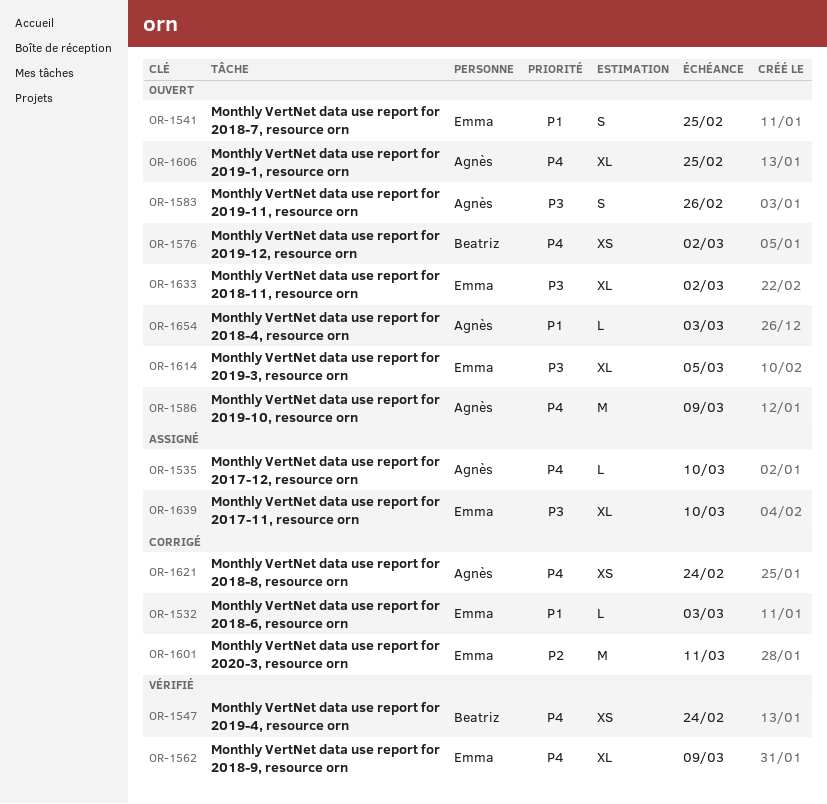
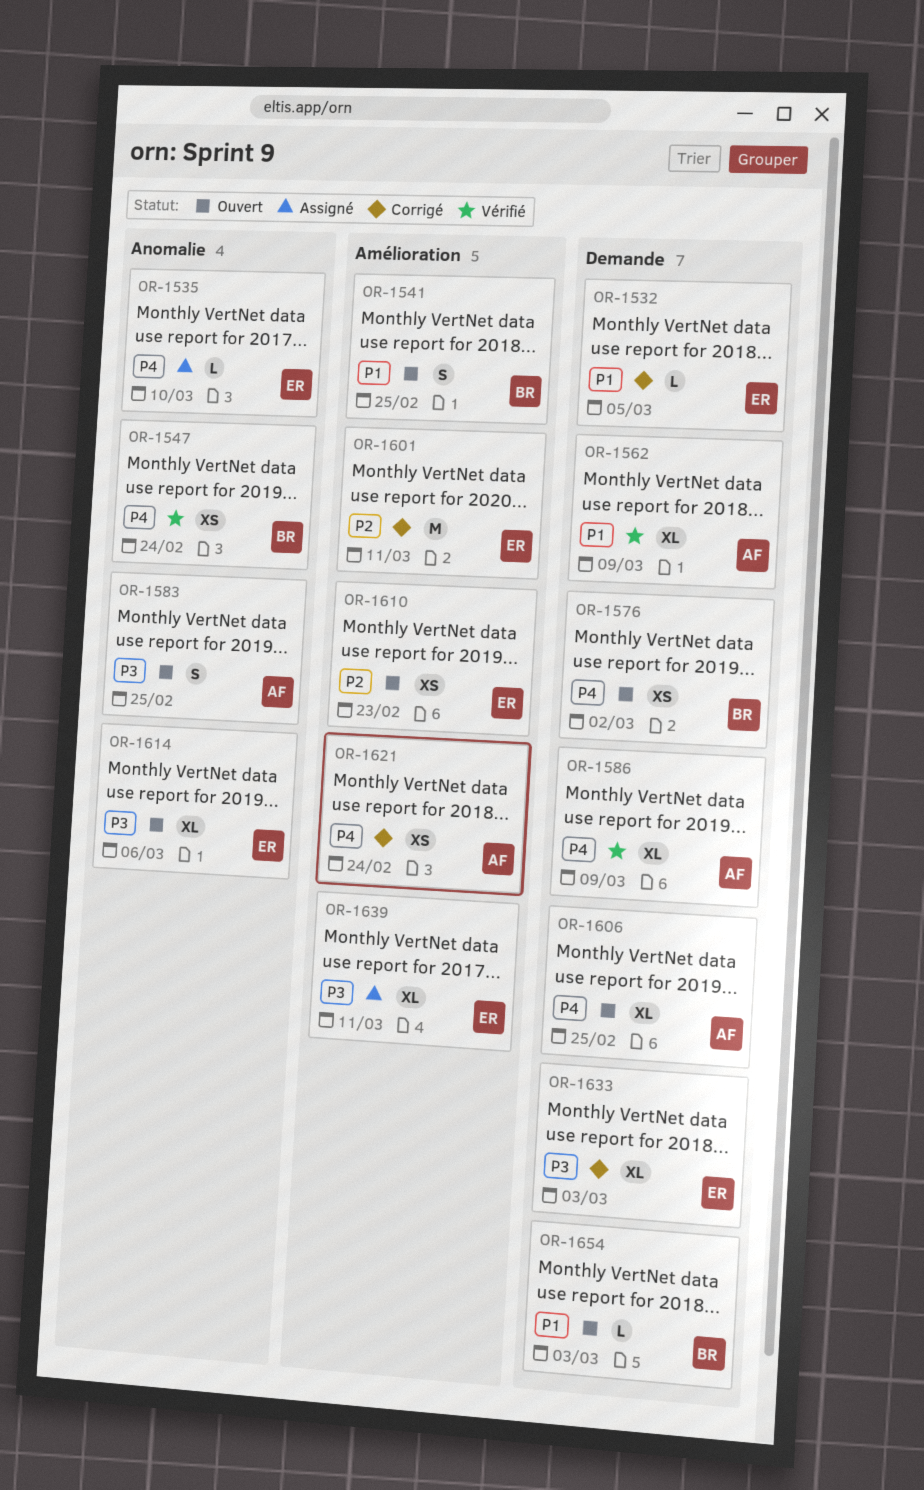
OR-1532, due: Mar 3 -> Mar 5
OR-1535, owner: Agnès -> Emma
OR-1541, owner: Emma -> Beatriz
OR-1562, owner: Emma -> Agnès
OR-1562, priority: P4 -> P1
OR-1583, due: Feb 26 -> Feb 25
OR-1586, status: Ouvert -> Vérifié
OR-1586, estimate: M -> XL
OR-1610: none -> present
OR-1614, due: Mar 5 -> Mar 6
OR-1633, status: Ouvert -> Corrigé
OR-1633, due: Mar 2 -> Mar 3
OR-1639, due: Mar 10 -> Mar 11
OR-1654, owner: Agnès -> Beatriz

